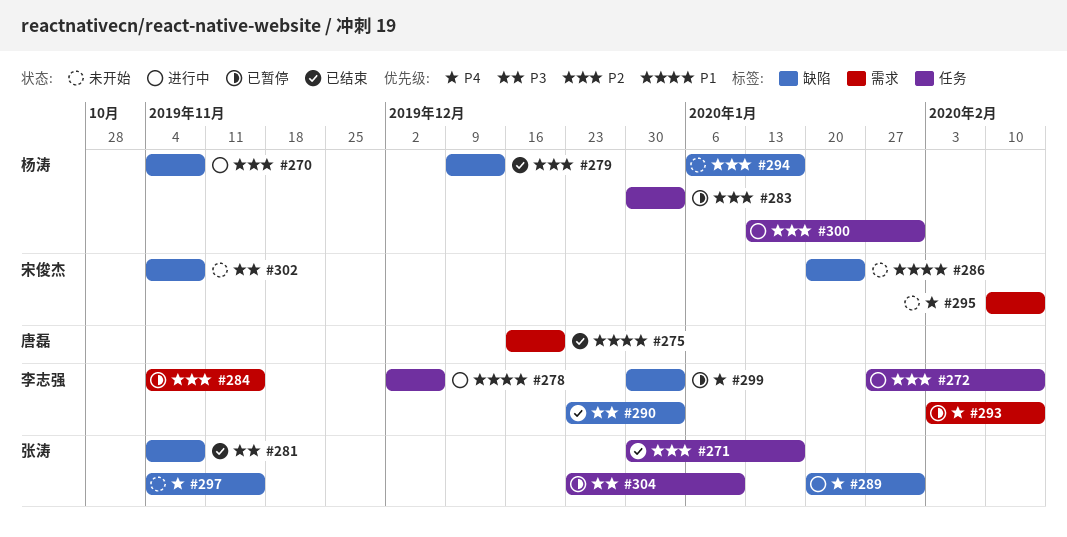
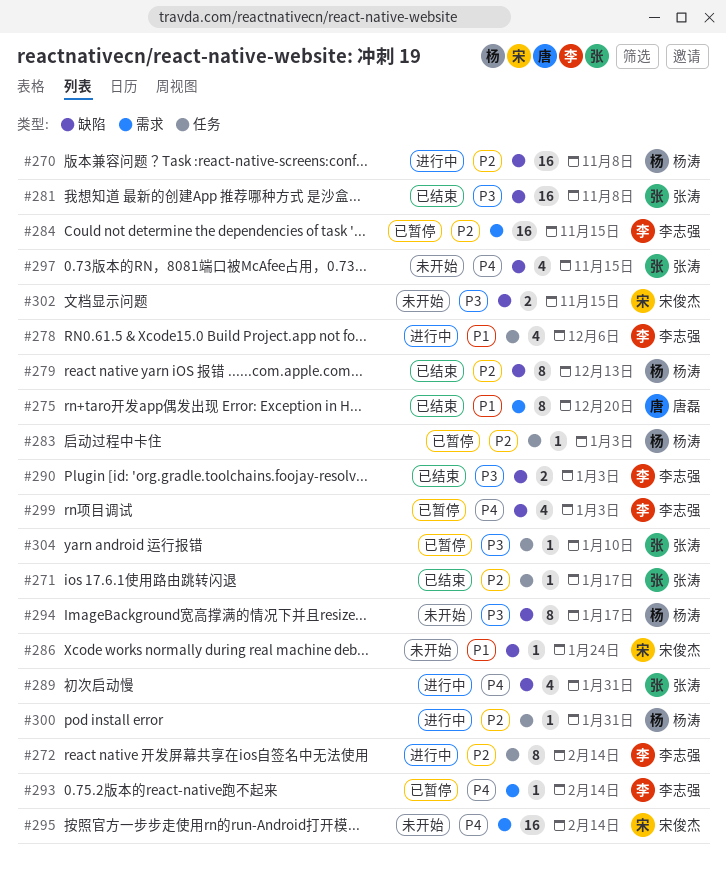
#294, priority: P2 -> P3
#302, due: Nov 8 -> Nov 15

